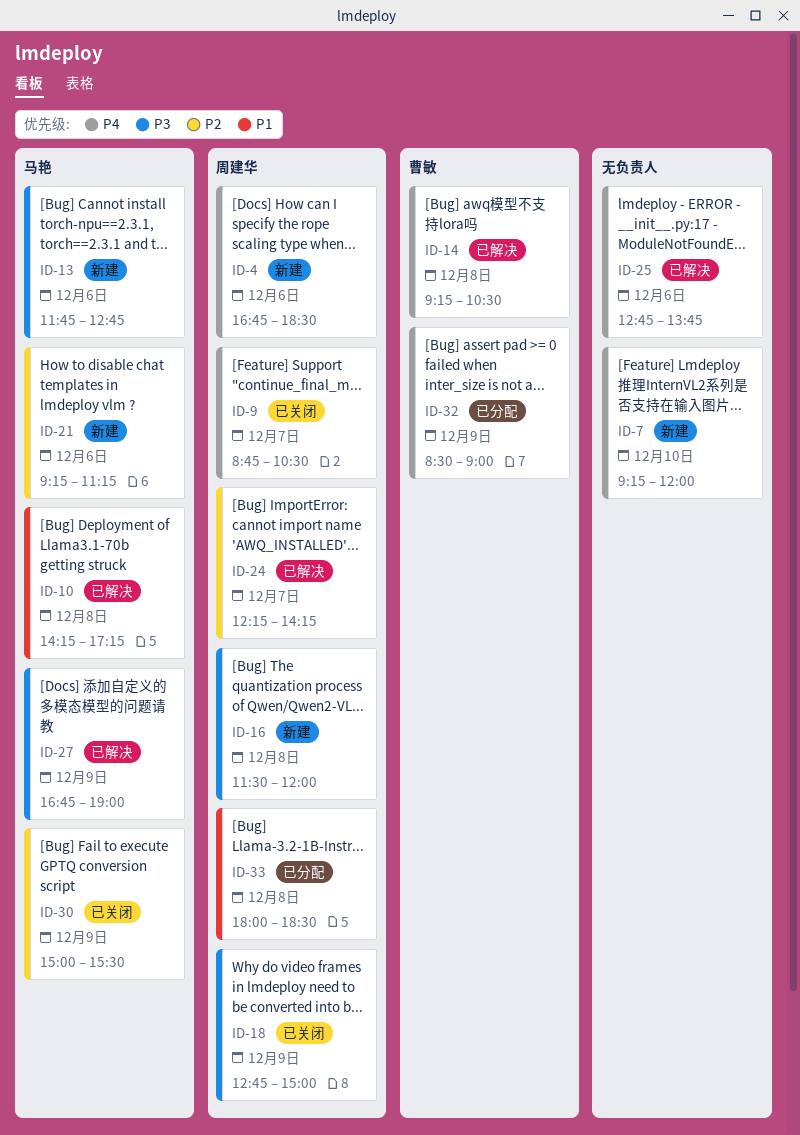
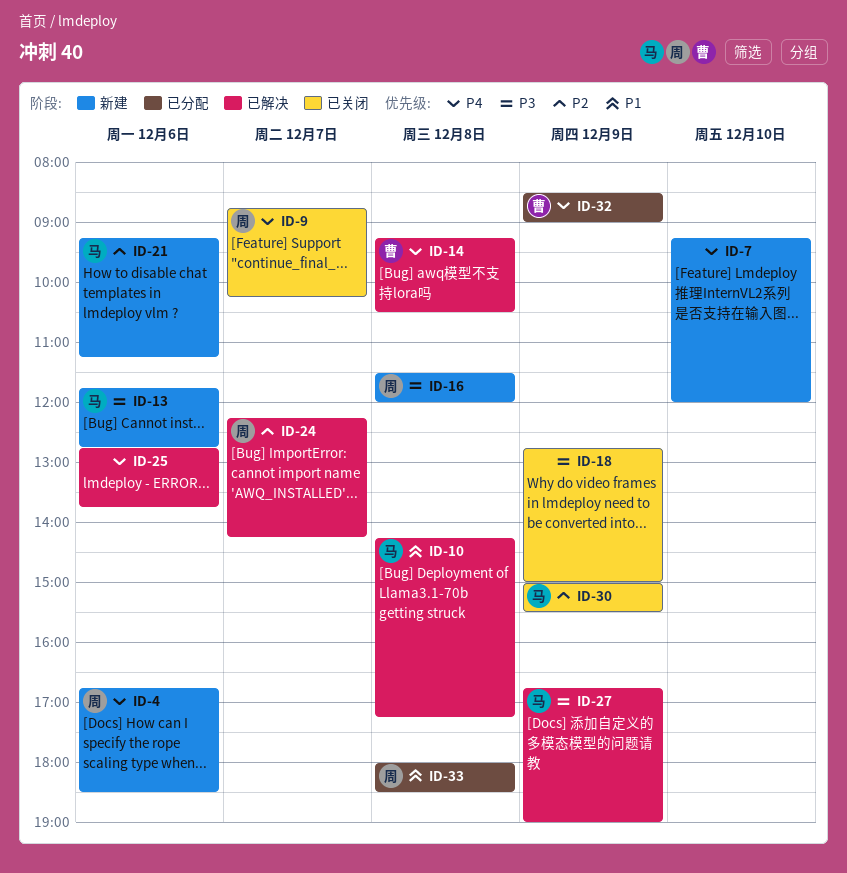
ID-9, ends: 10:30 -> 10:15
ID-18, owner: 周建华 -> none

